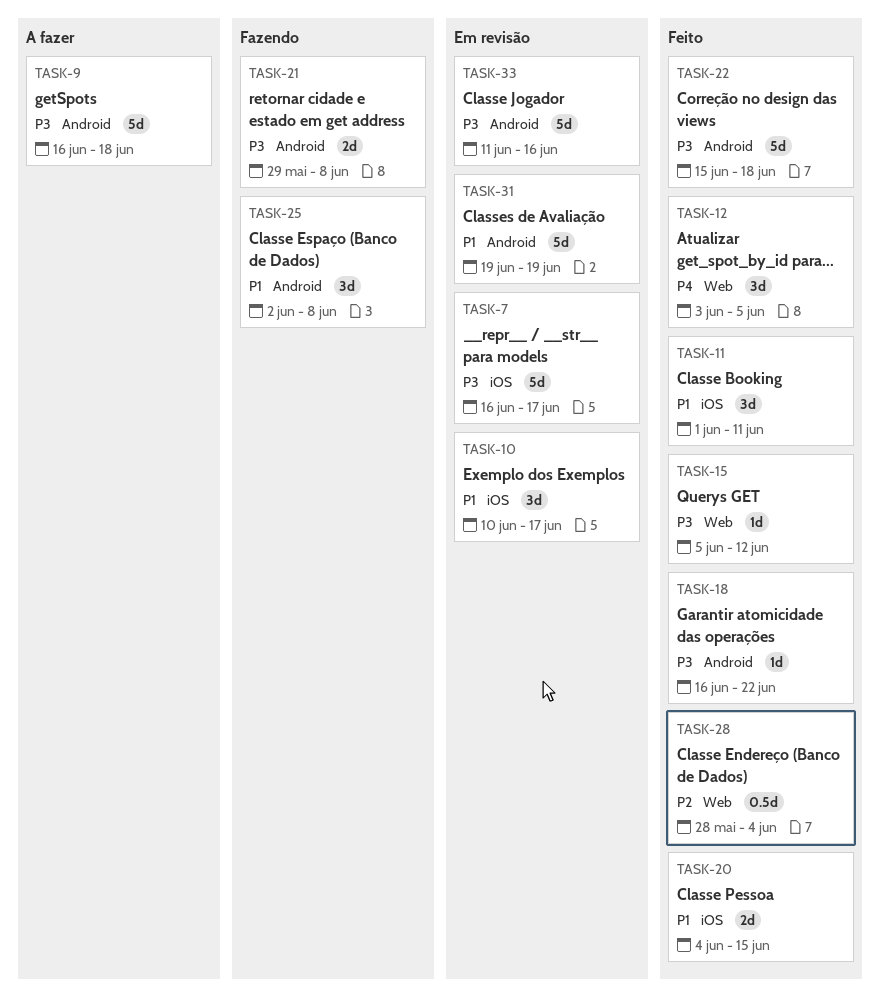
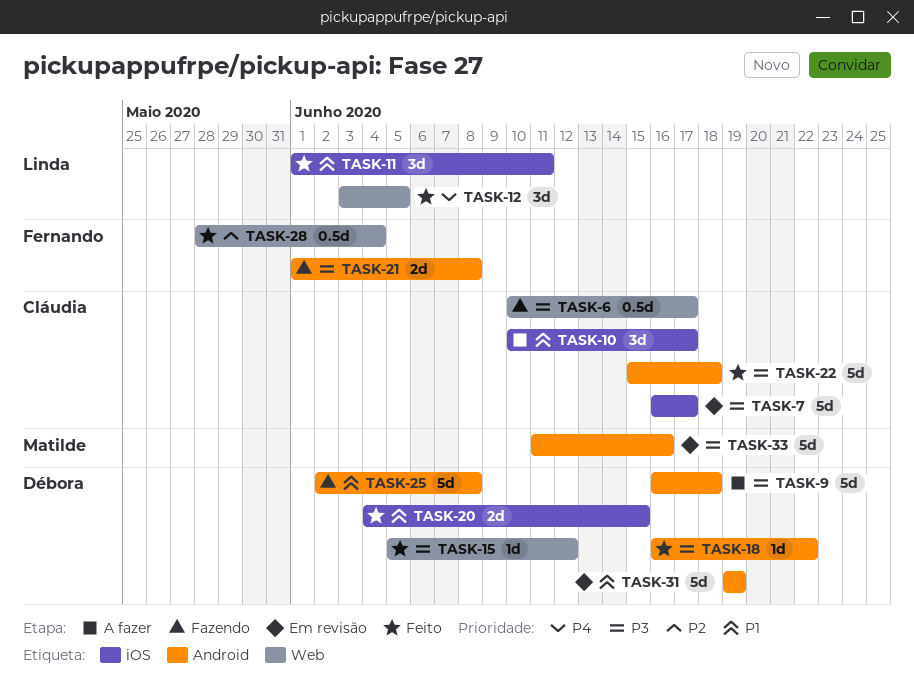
TASK-6: none -> present
TASK-10, status: Em revisão -> A fazer
TASK-21, start: May 29 -> Jun 1
TASK-25, estimate: 3d -> 5d

